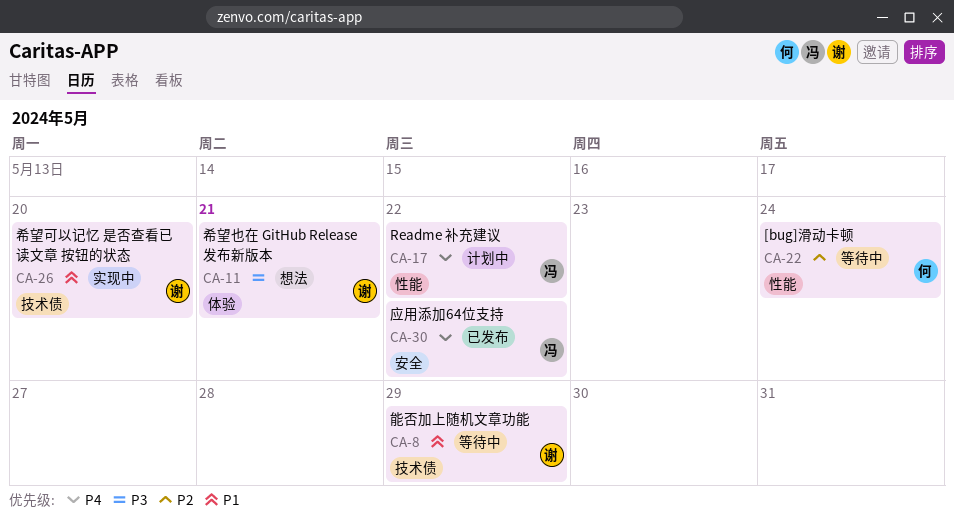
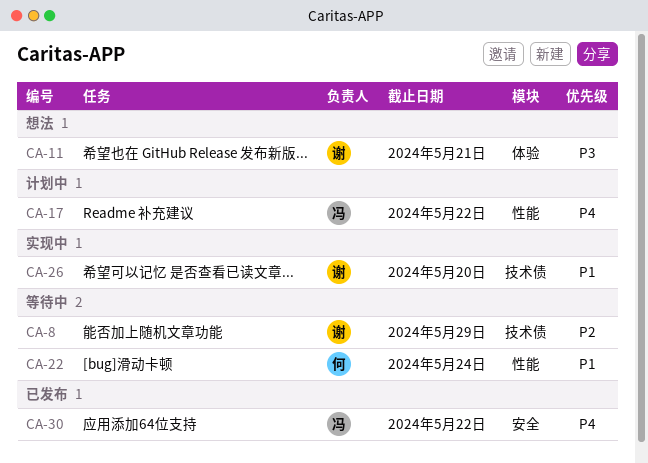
CA-8, priority: P1 -> P2
CA-22, priority: P2 -> P1

